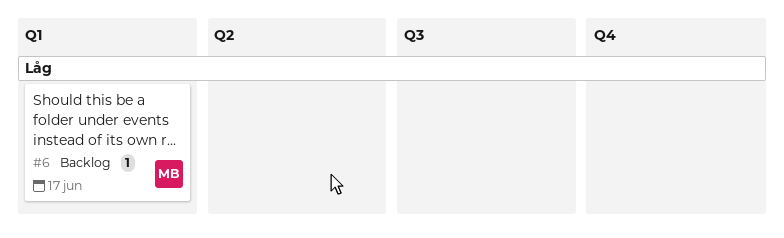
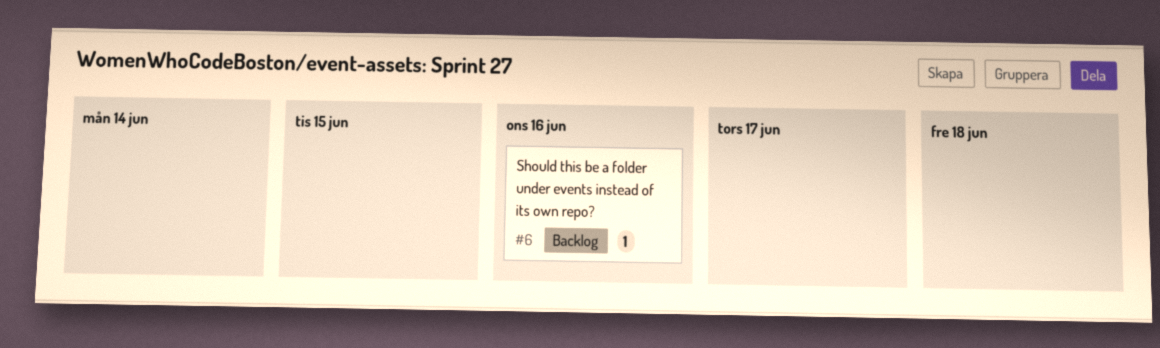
#6, due: Jun 17 -> Jun 16

